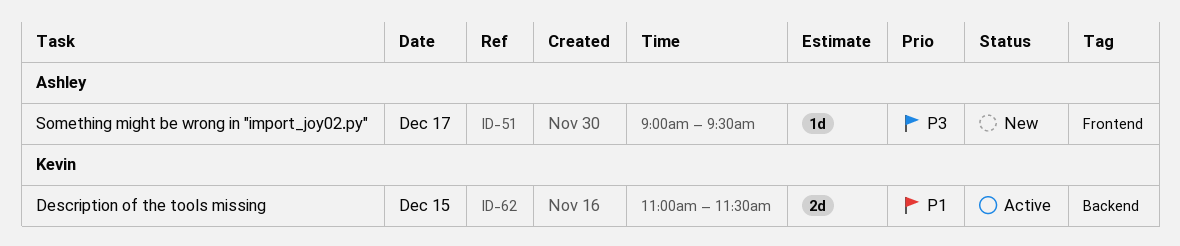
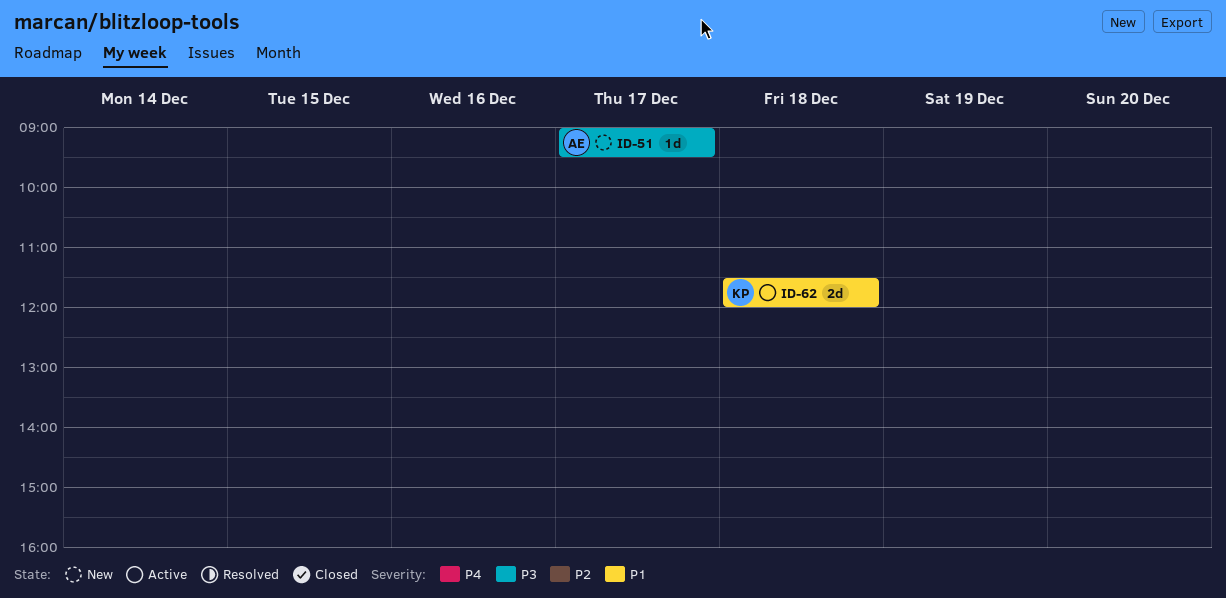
ID-62, day: Dec 15 -> Dec 18
ID-62, begins: 11:00 -> 11:30
ID-62, ends: 11:30 -> 12:00

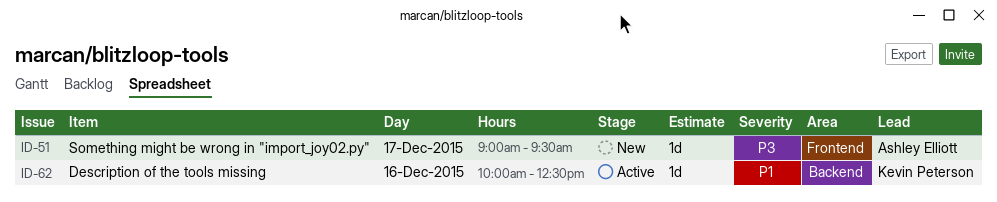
ID-62, estimate: 2d -> 1d
ID-62, day: Dec 18 -> Dec 16
ID-62, begins: 11:30 -> 10:00
ID-62, ends: 12:00 -> 12:30

